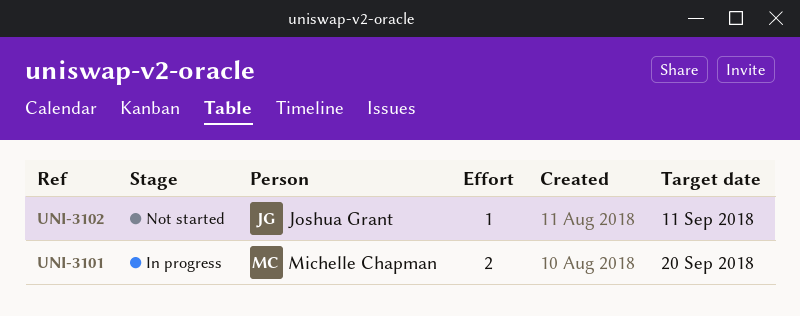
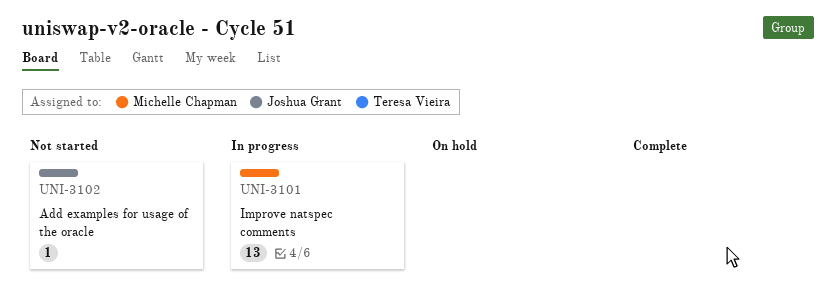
UNI-3101, estimate: 2 -> 13

